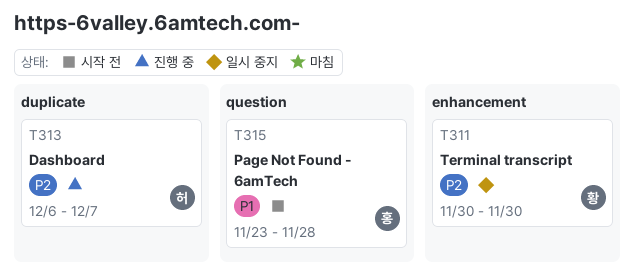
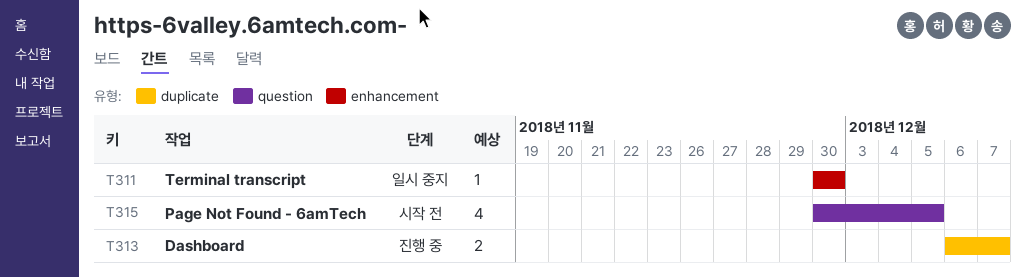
T315, start: Nov 23 -> Nov 30
T315, due: Nov 28 -> Dec 5

